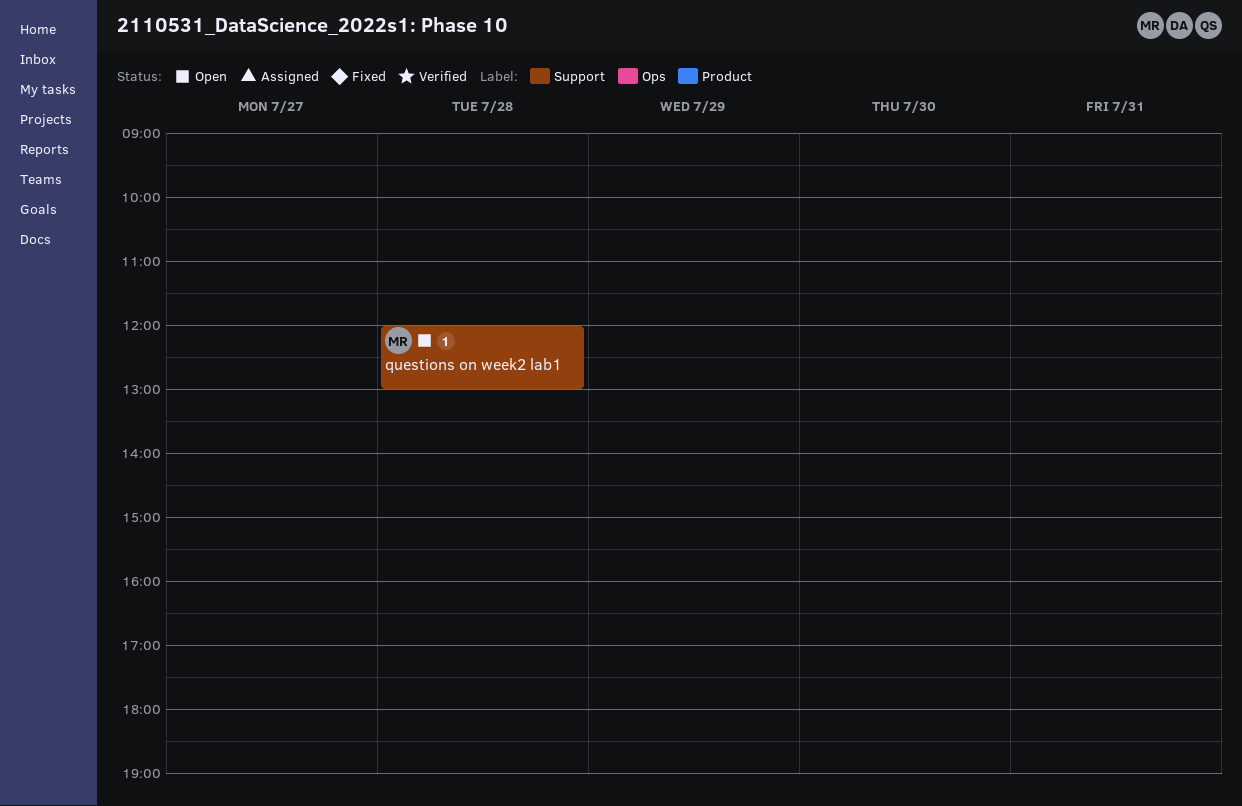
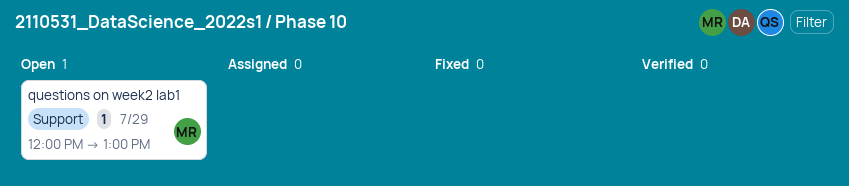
questions on week2 lab1, day: Jul 28 -> Jul 29

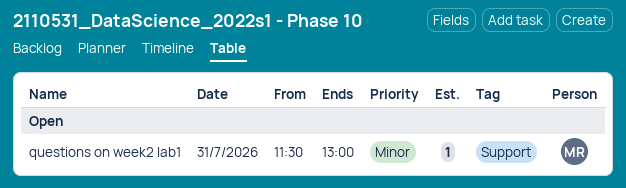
questions on week2 lab1, day: Jul 29 -> Jul 31
questions on week2 lab1, begins: 12:00 -> 11:30

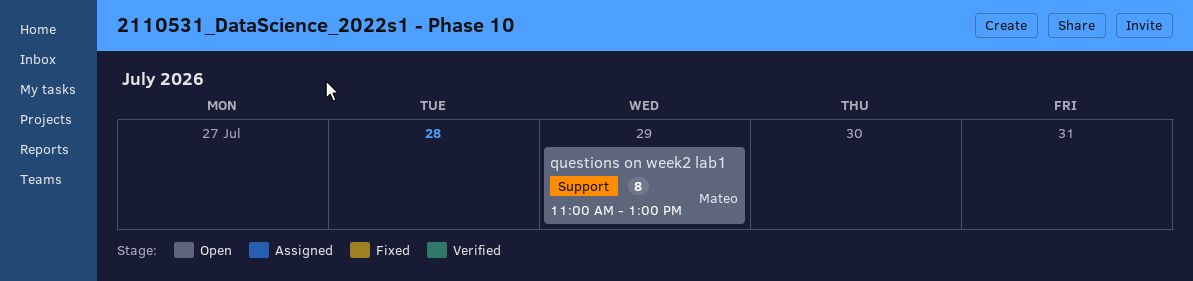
questions on week2 lab1, estimate: 1 -> 8
questions on week2 lab1, day: Jul 31 -> Jul 29
questions on week2 lab1, begins: 11:30 -> 11:00

